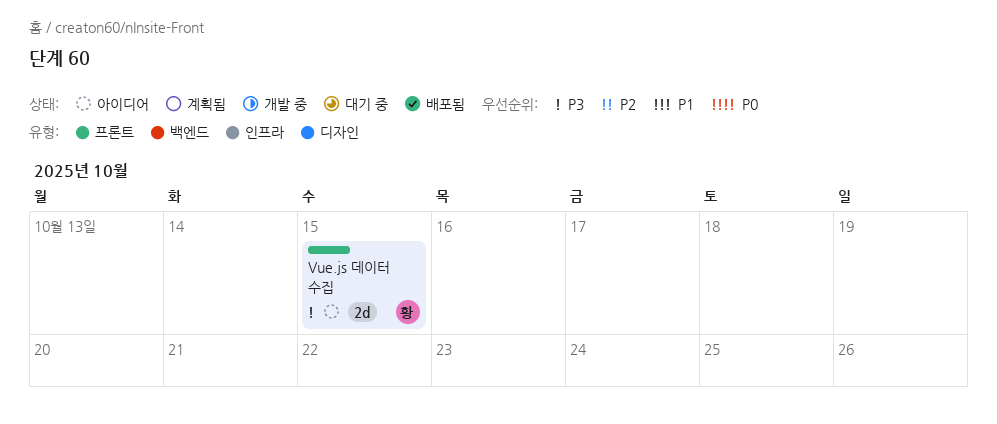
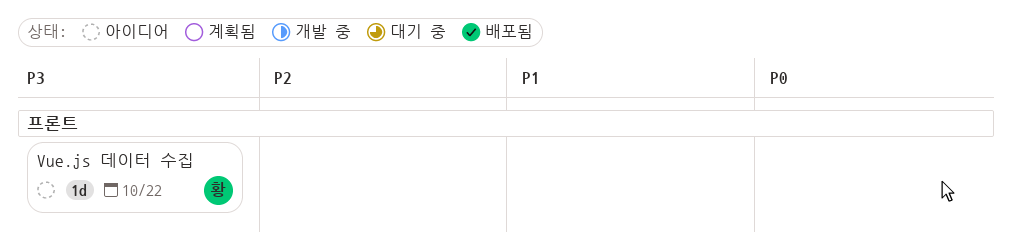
Vue.js 데이터 수집, estimate: 2d -> 1d
Vue.js 데이터 수집, due: Oct 15 -> Oct 22

